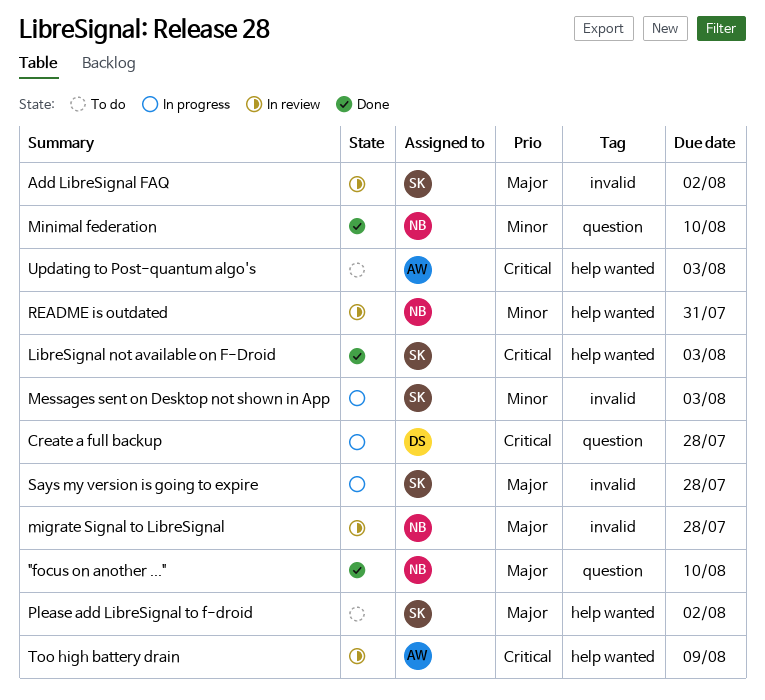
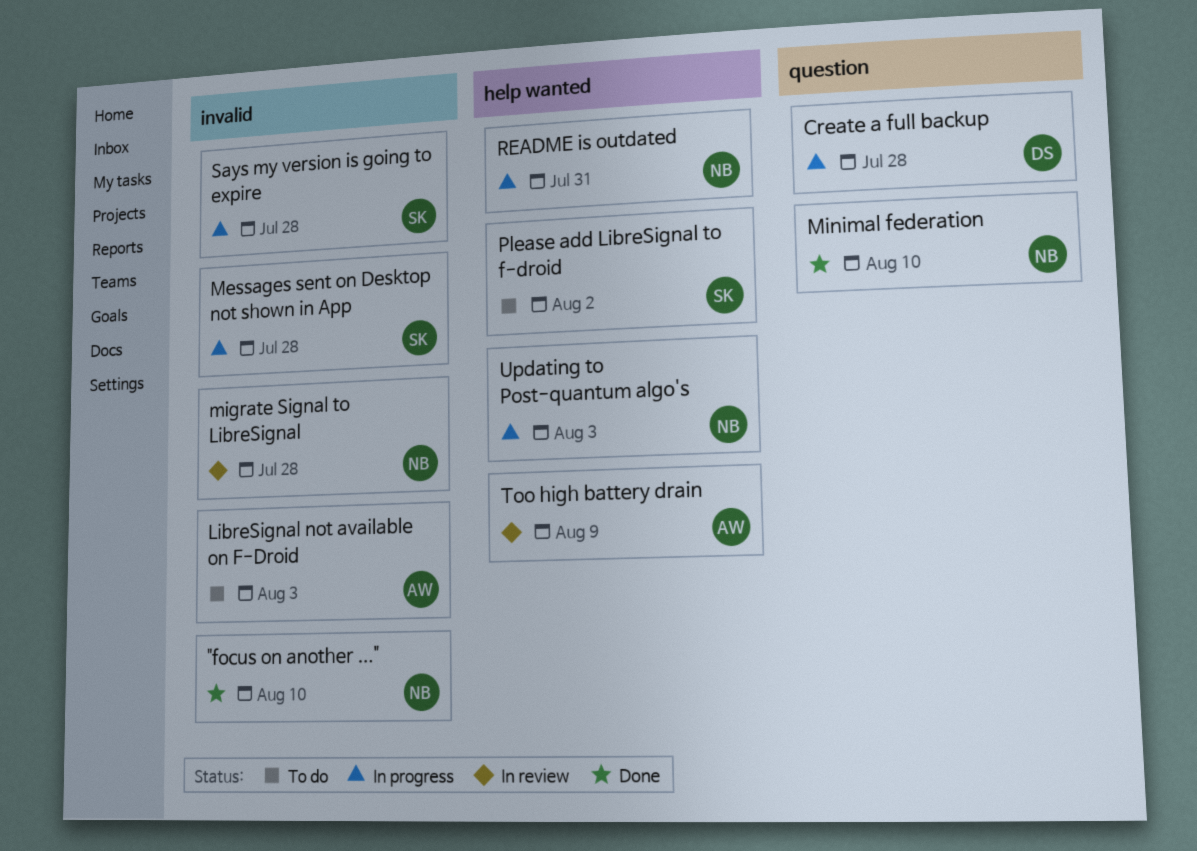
"focus on another ...", label: question -> invalid
Add LibreSignal FAQ: present -> none
LibreSignal not available on F-Droid, status: Done -> To do
LibreSignal not available on F-Droid, owner: SK -> AW
LibreSignal not available on F-Droid, label: help wanted -> invalid
Messages sent on Desktop not shown in App, due: Aug 3 -> Jul 28
README is outdated, status: In review -> In progress
Updating to Post-quantum algo's, status: To do -> In progress
Updating to Post-quantum algo's, owner: AW -> NB

